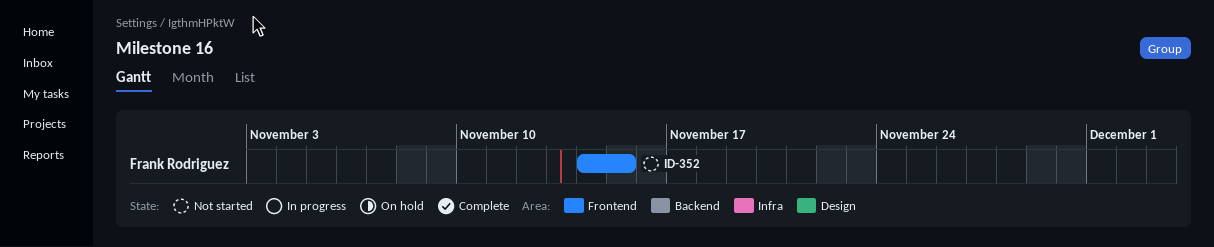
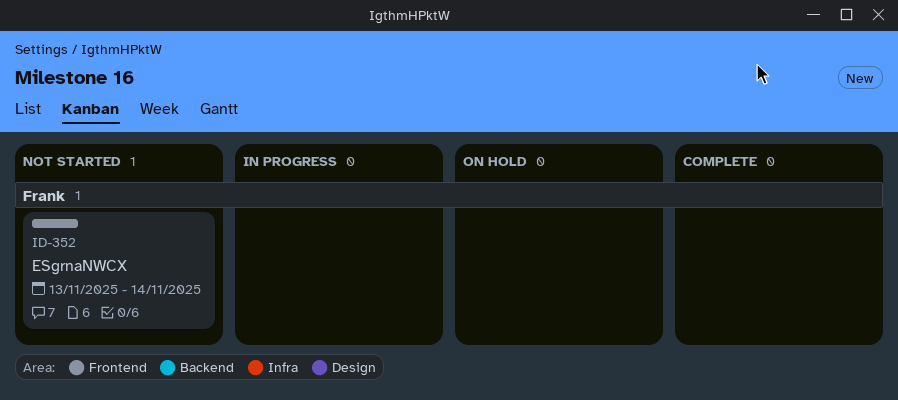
ID-352, start: Nov 14 -> Nov 13
ID-352, due: Nov 15 -> Nov 14

